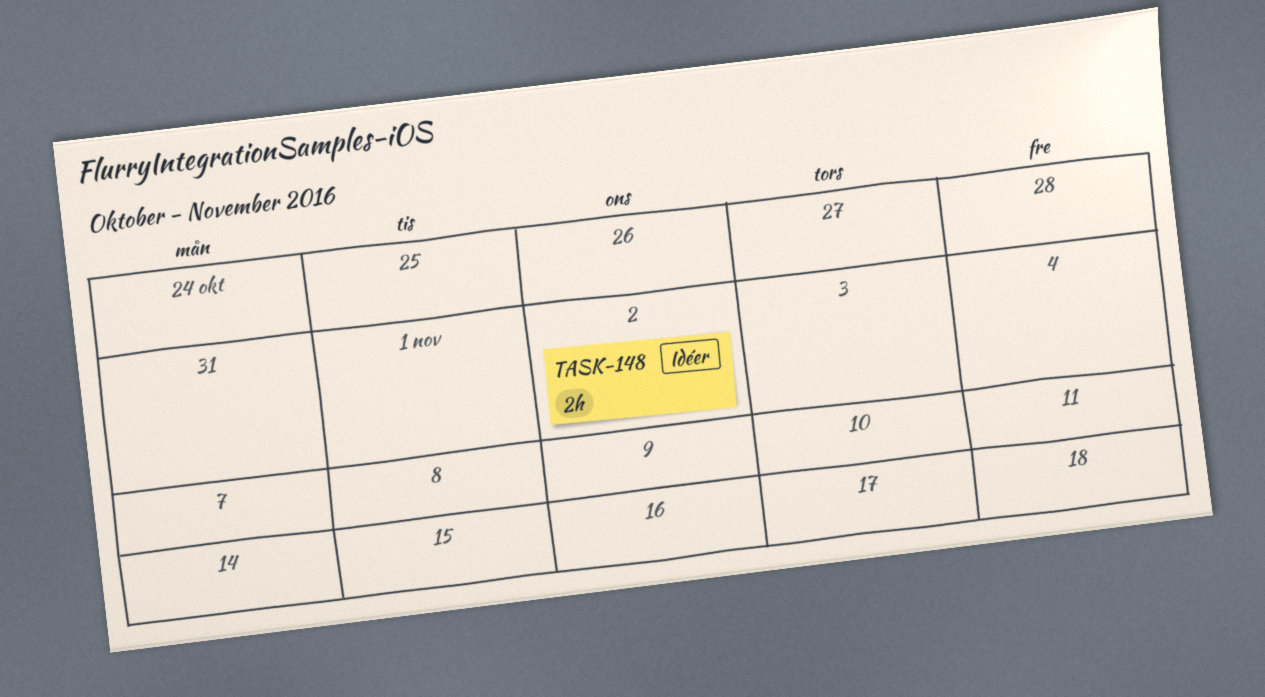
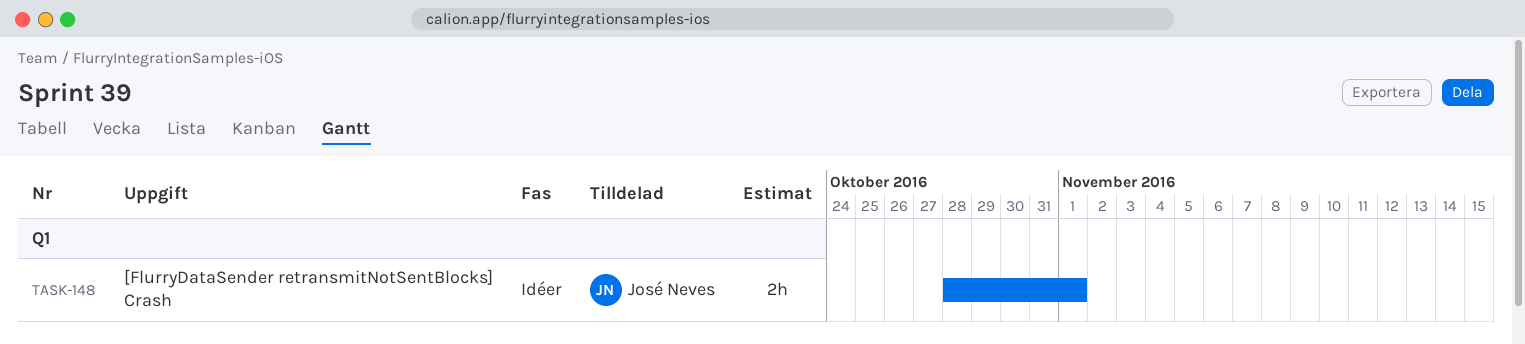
TASK-148, due: Nov 2 -> Nov 1

